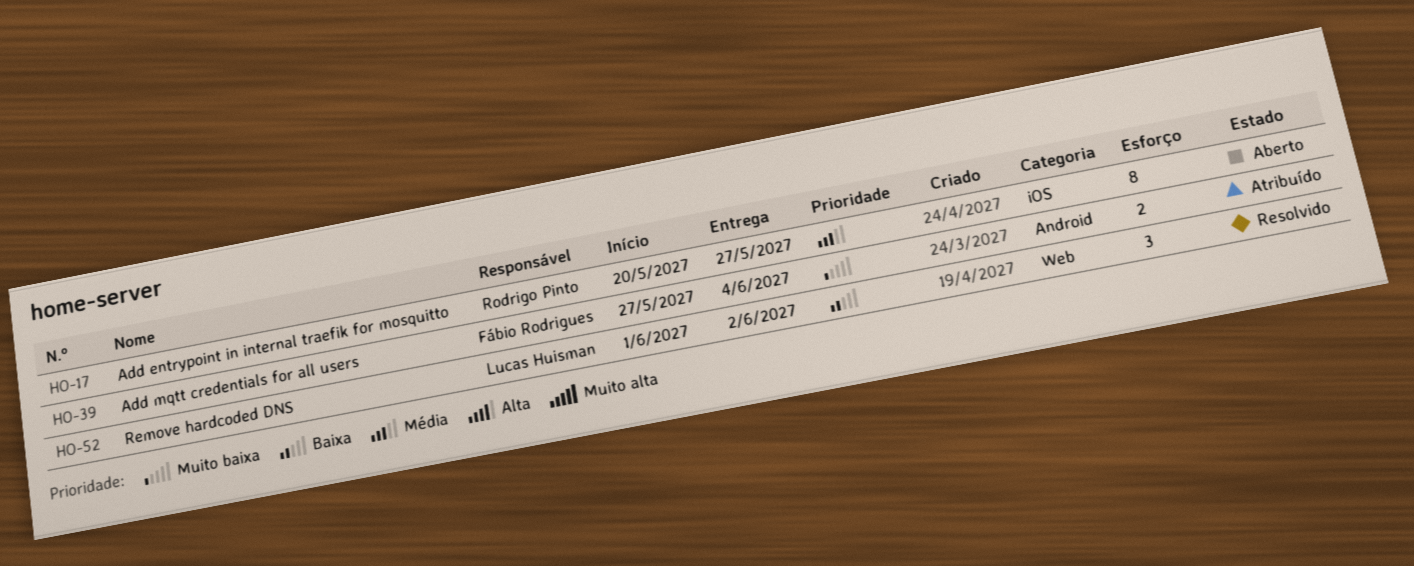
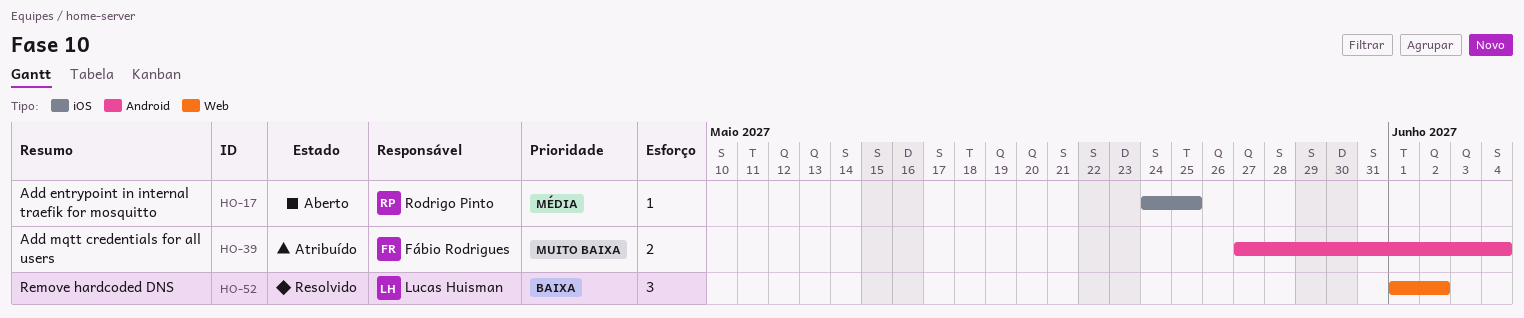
HO-17, estimate: 8 -> 1
HO-17, start: May 20 -> May 24
HO-17, due: May 27 -> May 25

